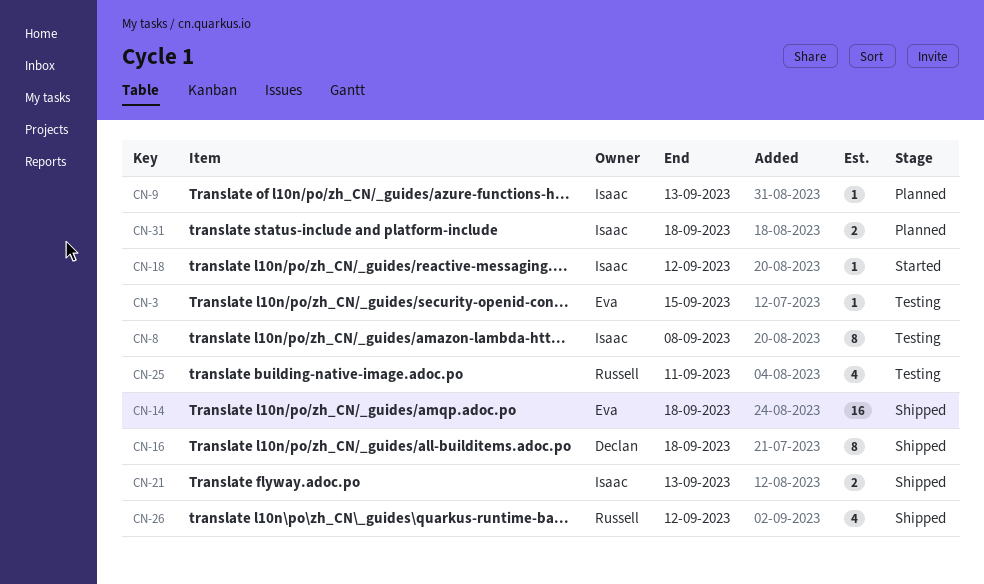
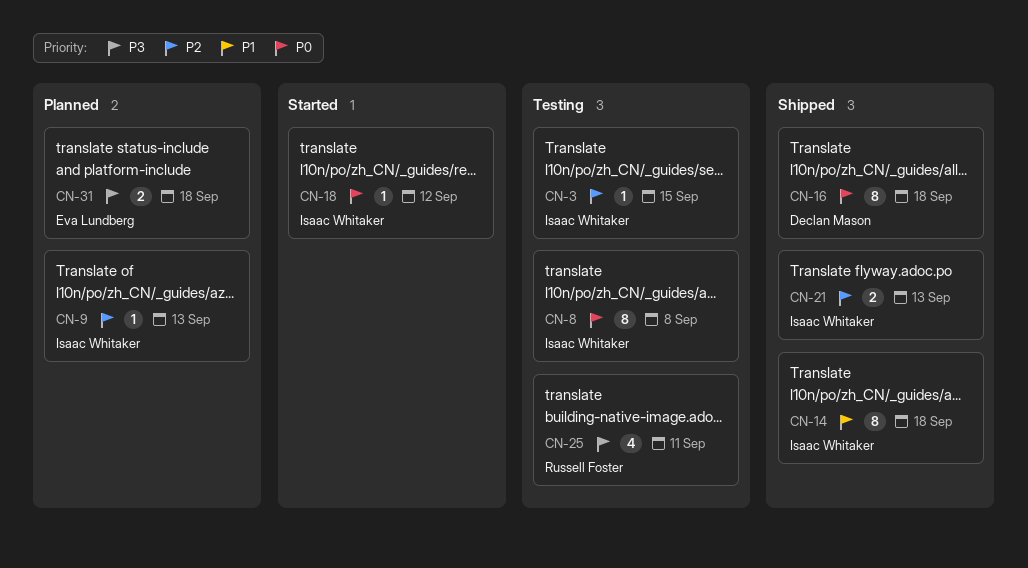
CN-3, owner: Eva Lundberg -> Isaac Whitaker
CN-14, owner: Eva Lundberg -> Isaac Whitaker
CN-14, estimate: 16 -> 8
CN-26: present -> none
CN-31, owner: Isaac Whitaker -> Eva Lundberg

